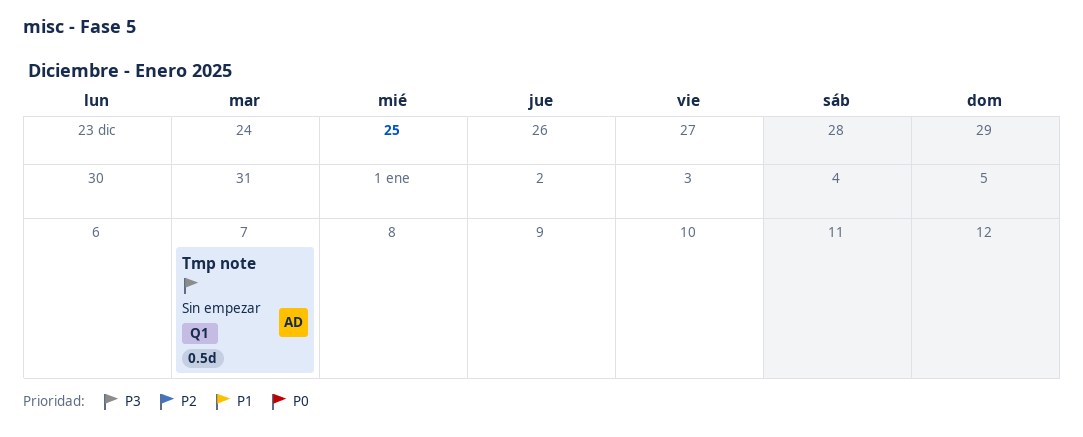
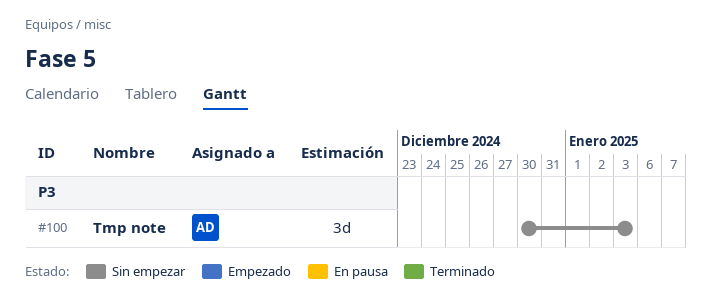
Tmp note, estimate: 0.5d -> 3d
Tmp note, due: Jan 7 -> Jan 3

